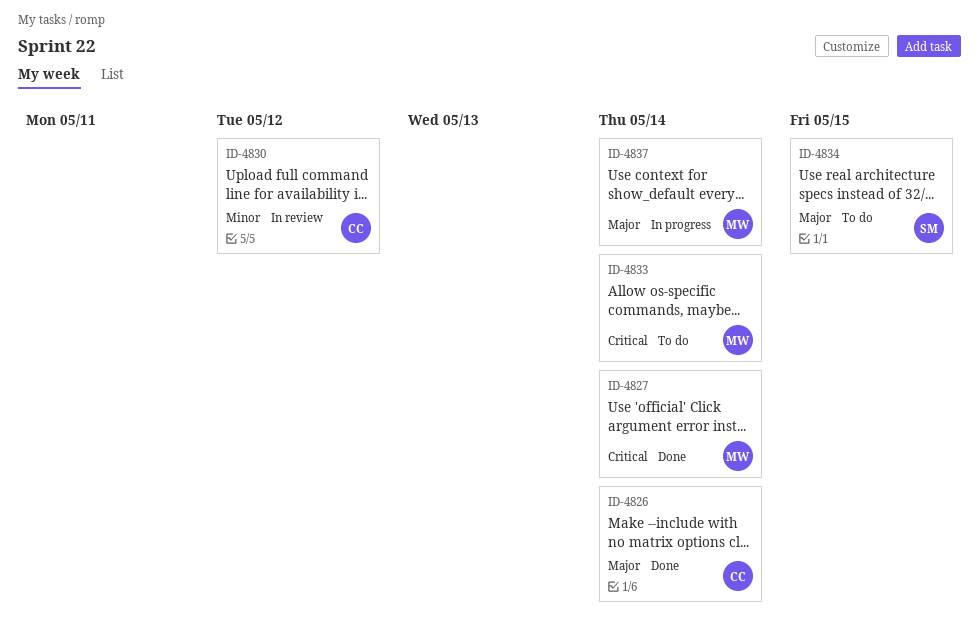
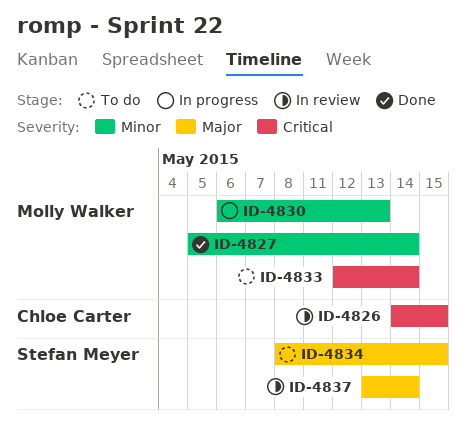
ID-4826, status: Done -> In review
ID-4826, priority: Major -> Critical
ID-4826, due: May 14 -> May 15
ID-4827, priority: Critical -> Minor
ID-4830, status: In review -> In progress
ID-4830, owner: Chloe Carter -> Molly Walker
ID-4830, due: May 12 -> May 13
ID-4837, status: In progress -> In review
ID-4837, owner: Molly Walker -> Stefan Meyer

